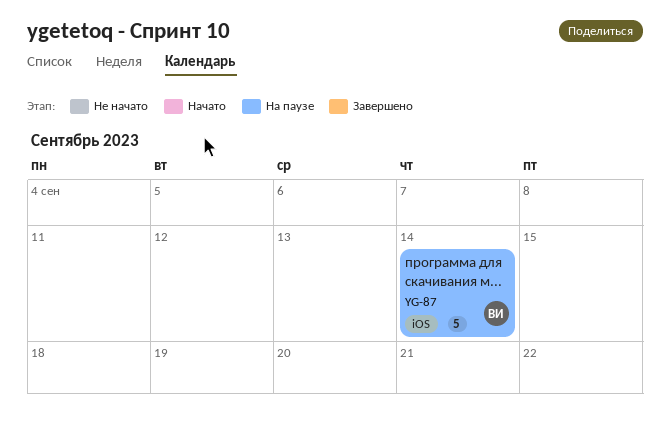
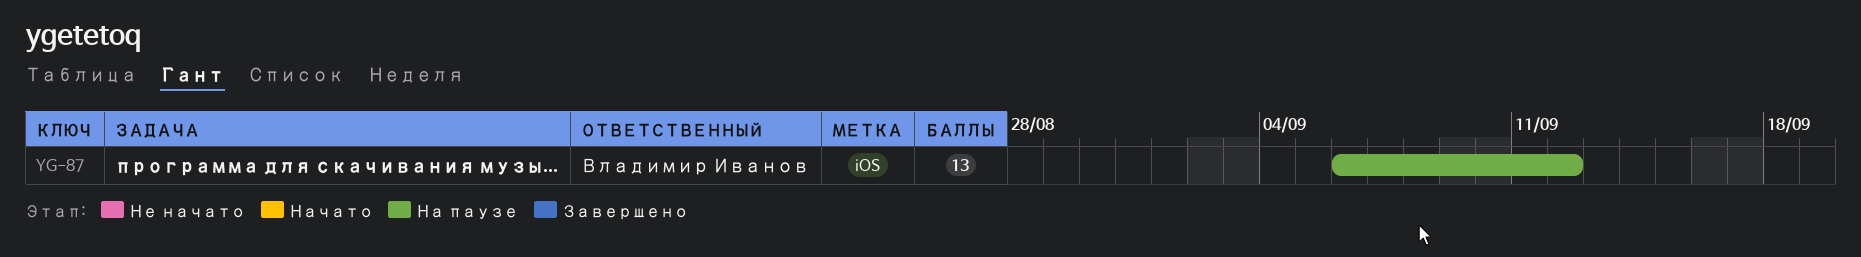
YG-87, estimate: 5 -> 13
YG-87, due: Sep 14 -> Sep 12

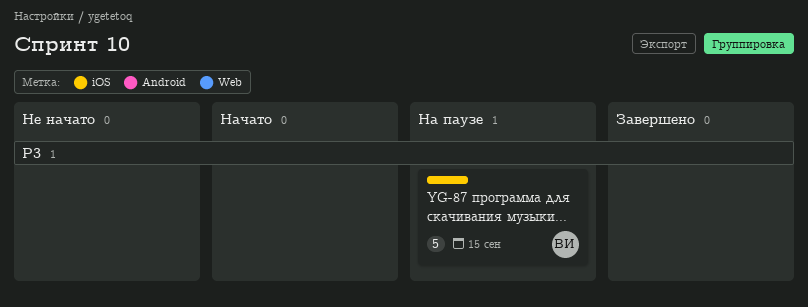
YG-87, estimate: 13 -> 5
YG-87, due: Sep 12 -> Sep 15

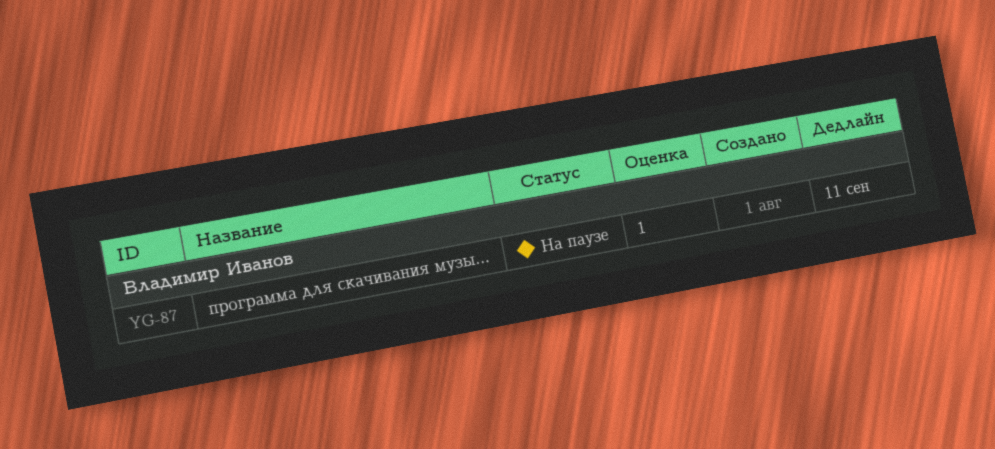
YG-87, estimate: 5 -> 1
YG-87, due: Sep 15 -> Sep 11

